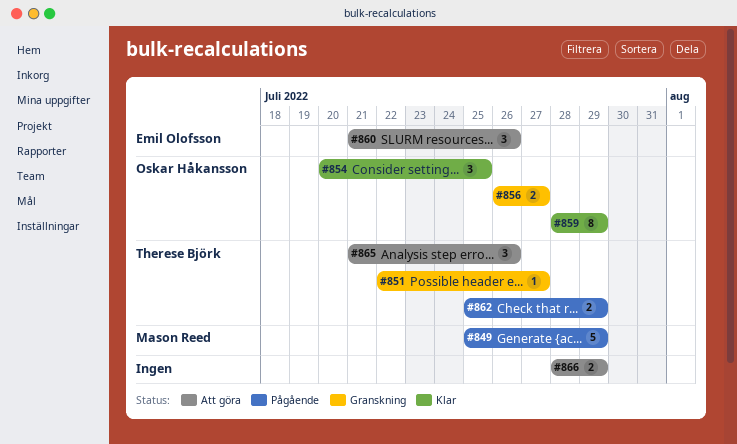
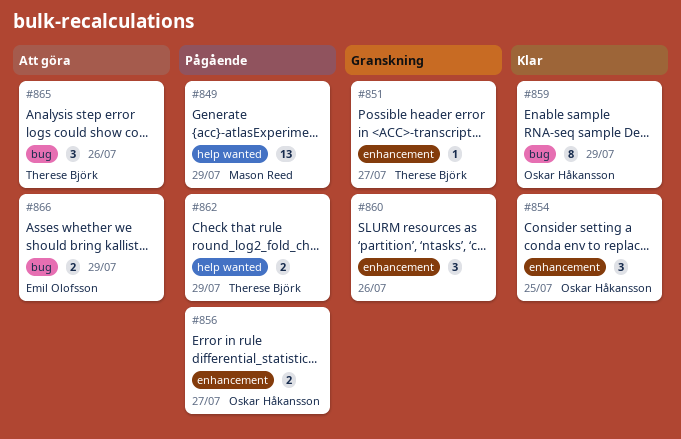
#849, estimate: 5 -> 13
#856, status: Granskning -> Pågående
#860, status: Att göra -> Granskning
#860, owner: Emil Olofsson -> none
#866, owner: none -> Emil Olofsson

